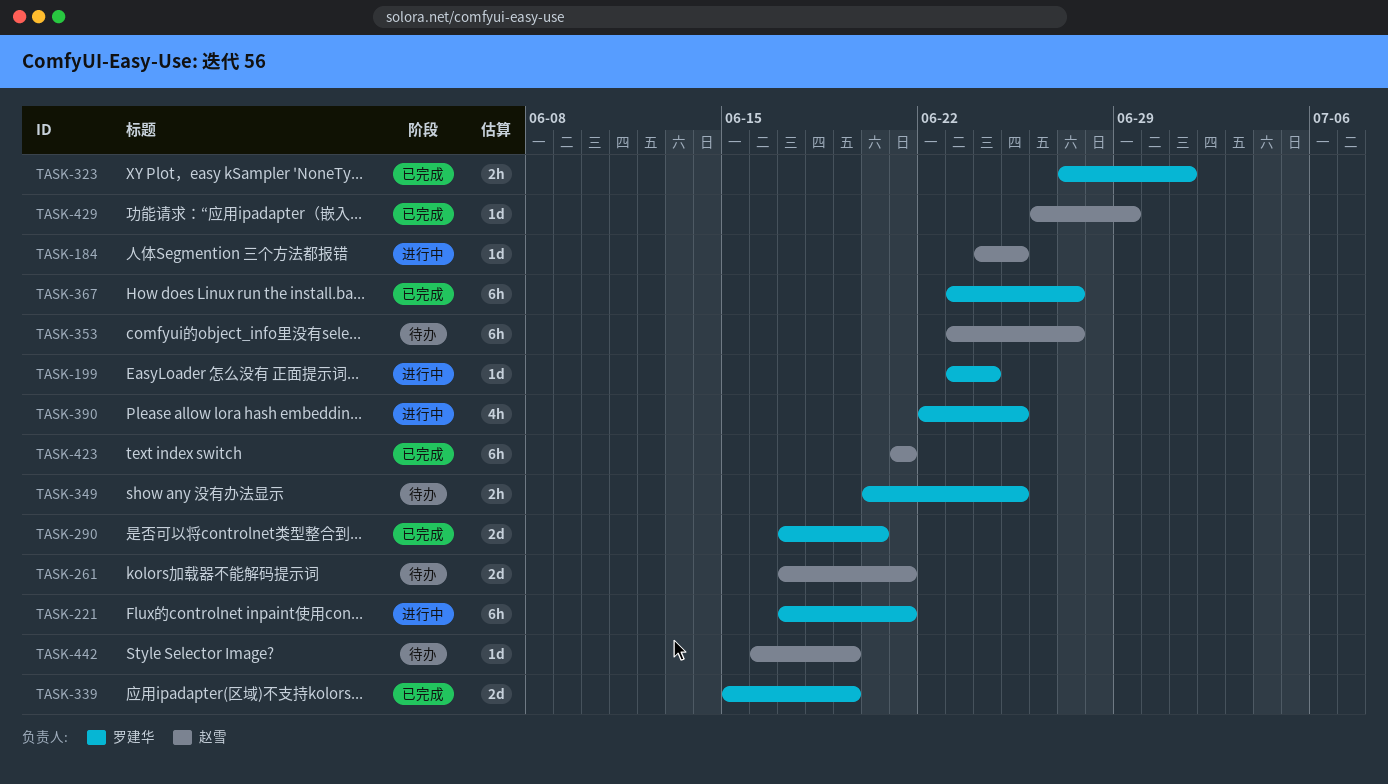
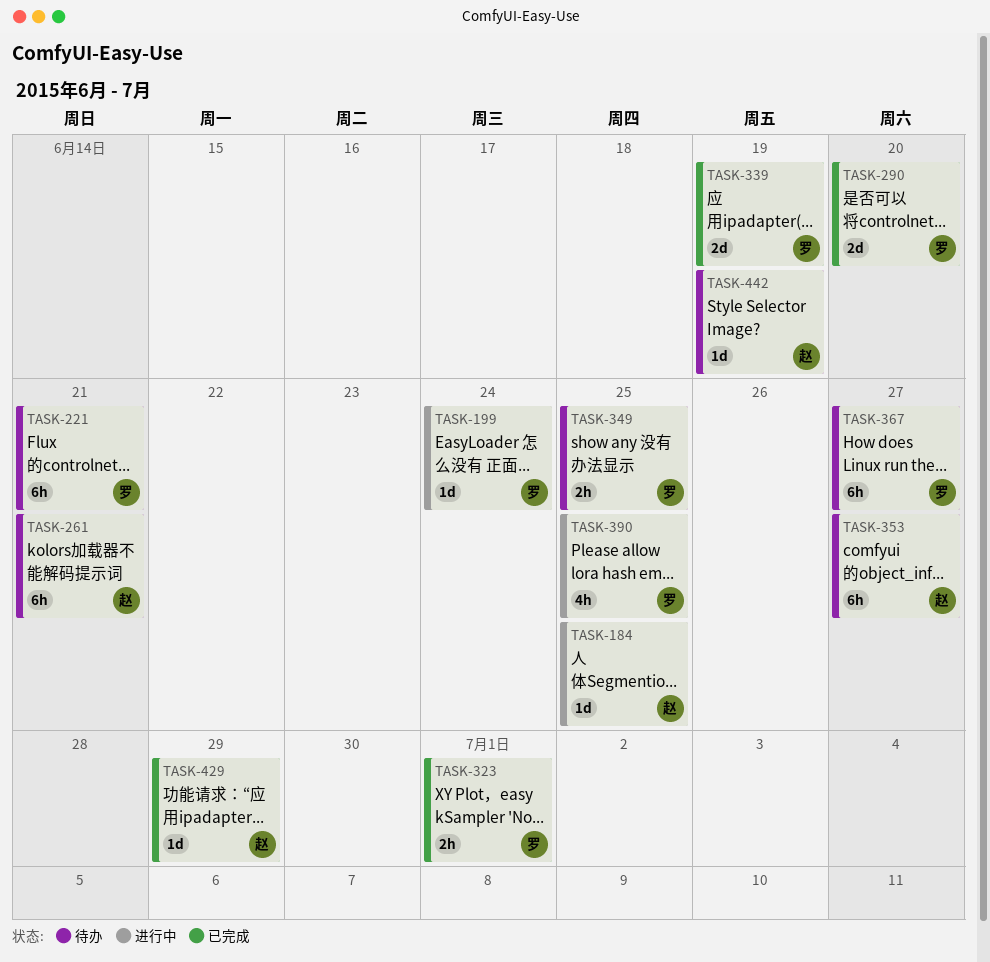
TASK-221, status: 进行中 -> 待办
TASK-261, estimate: 2d -> 6h
TASK-367, status: 已完成 -> 待办
TASK-423: present -> none

